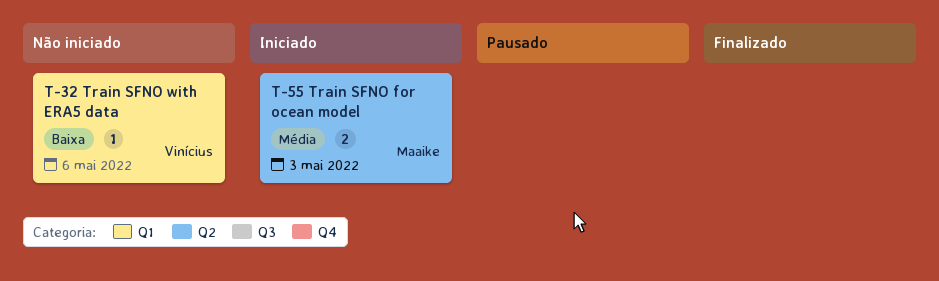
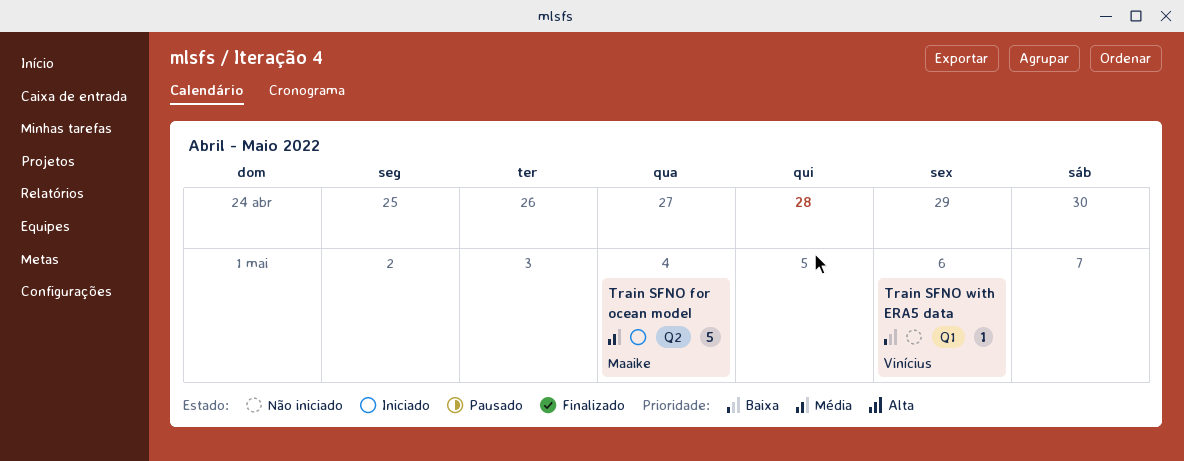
Train SFNO for ocean model, estimate: 2 -> 5
Train SFNO for ocean model, due: May 3 -> May 4

